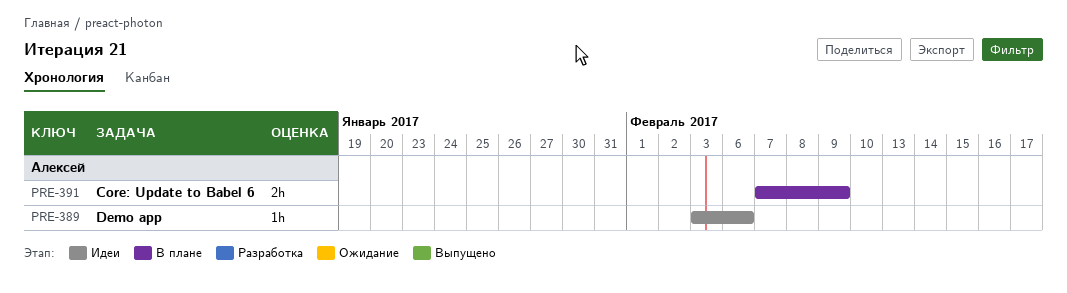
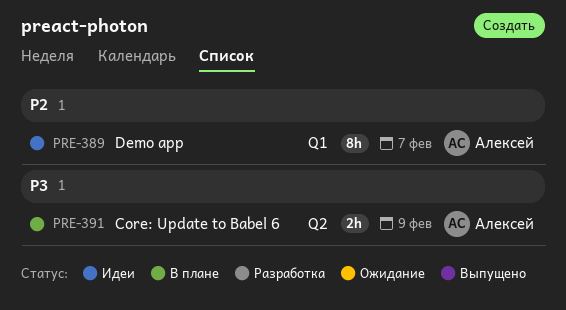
PRE-389, estimate: 1h -> 8h
PRE-389, due: Feb 6 -> Feb 7

